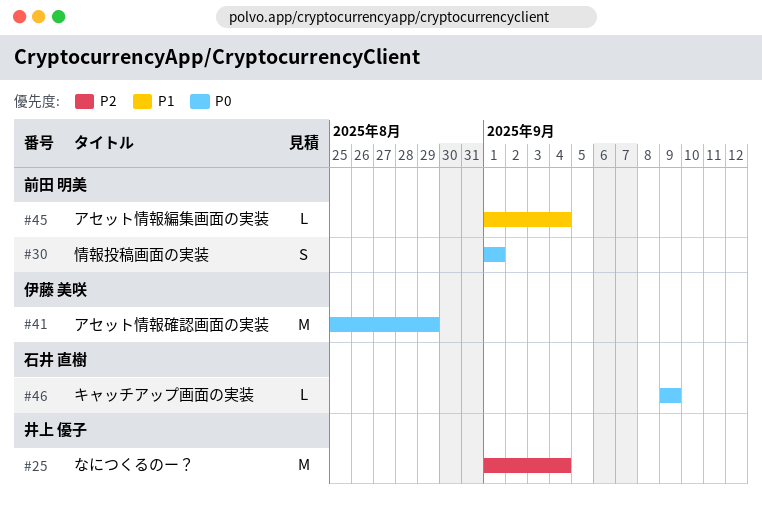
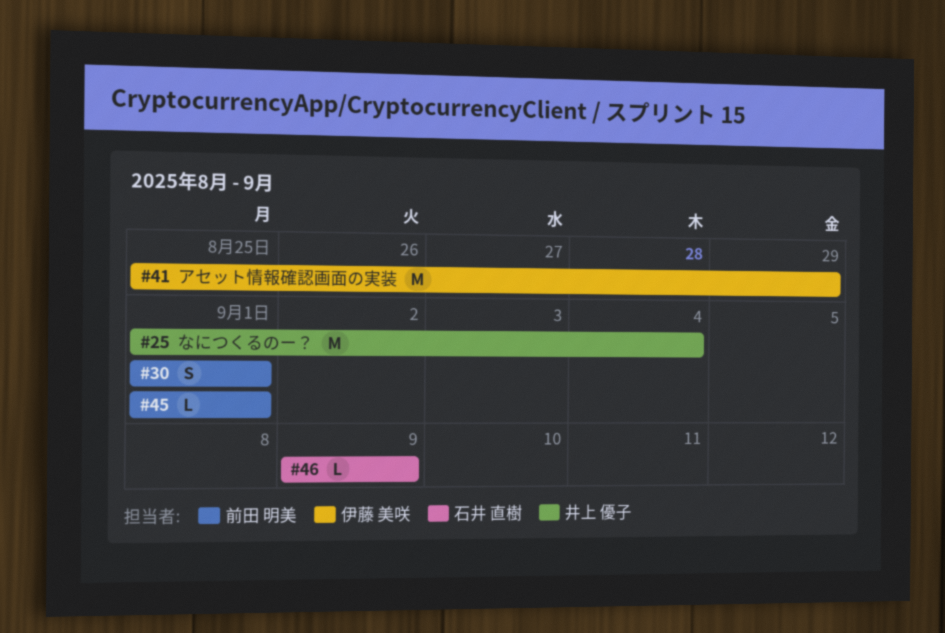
#45, due: Sep 4 -> Sep 1

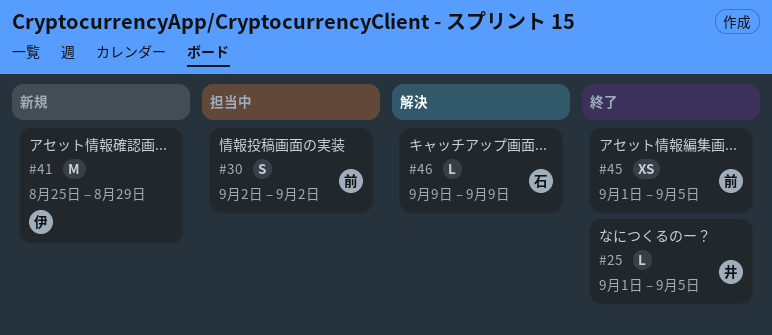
#25, estimate: M -> L
#25, due: Sep 4 -> Sep 5
#30, start: Sep 1 -> Sep 2
#30, due: Sep 1 -> Sep 2
#45, estimate: L -> XS
#45, due: Sep 1 -> Sep 5

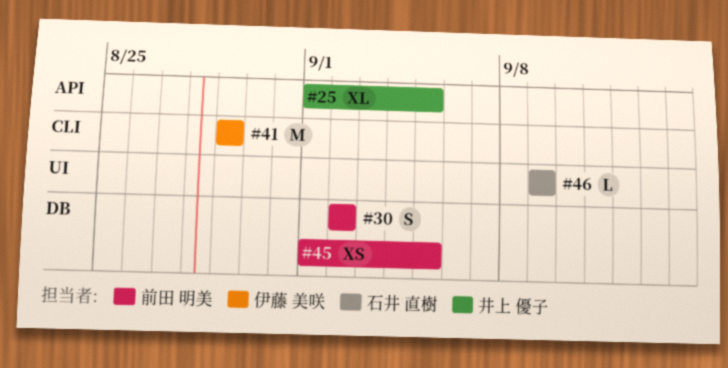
#25, estimate: L -> XL
#41, start: Aug 25 -> Aug 29

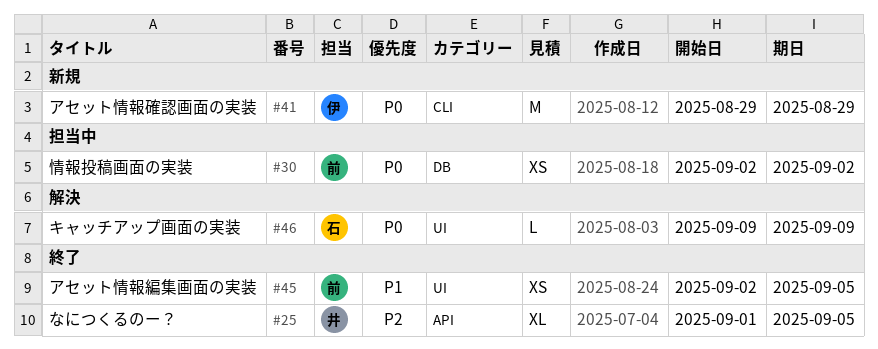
#30, estimate: S -> XS
#45, label: DB -> UI
#45, start: Sep 1 -> Sep 2

